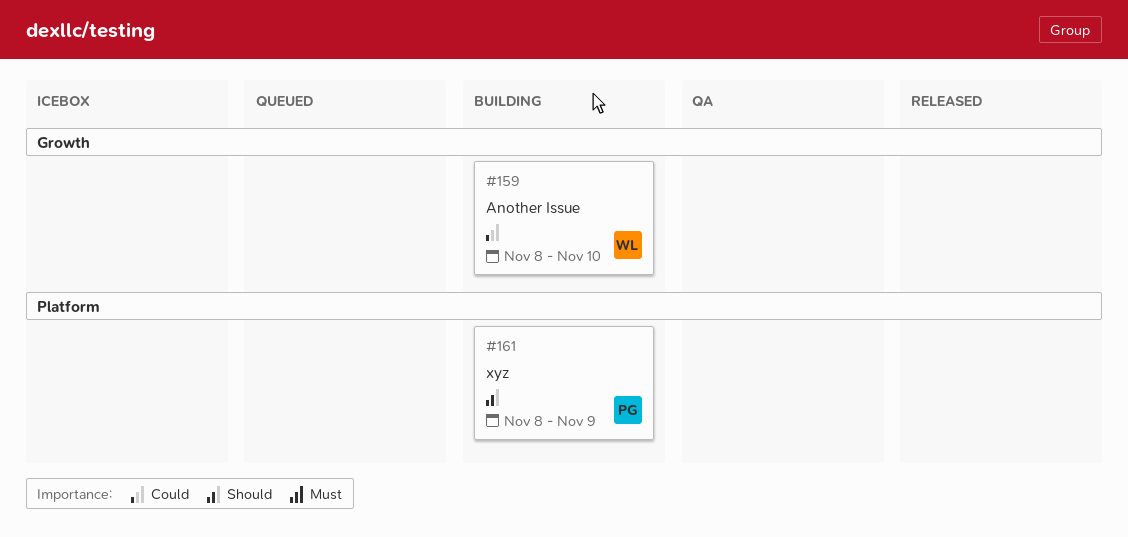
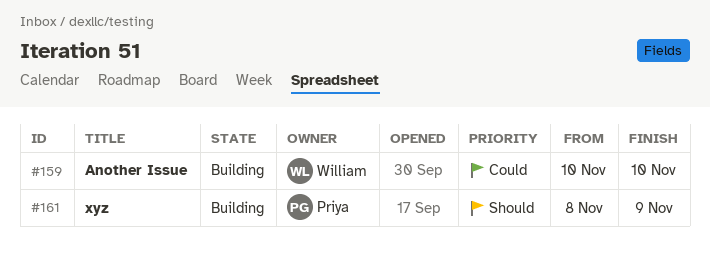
#159, start: Nov 8 -> Nov 10

